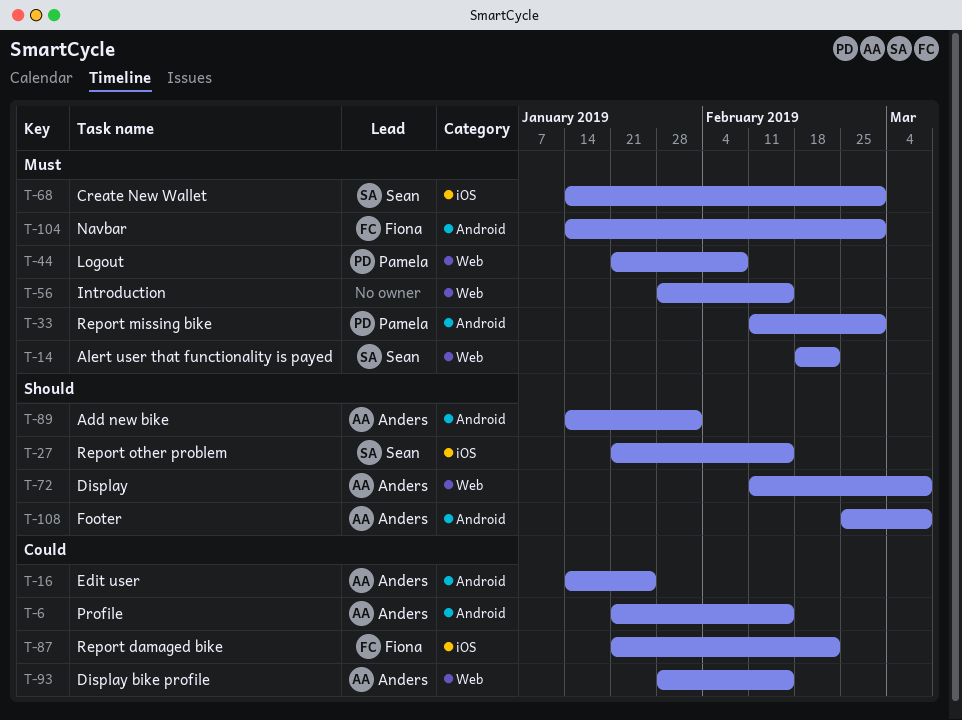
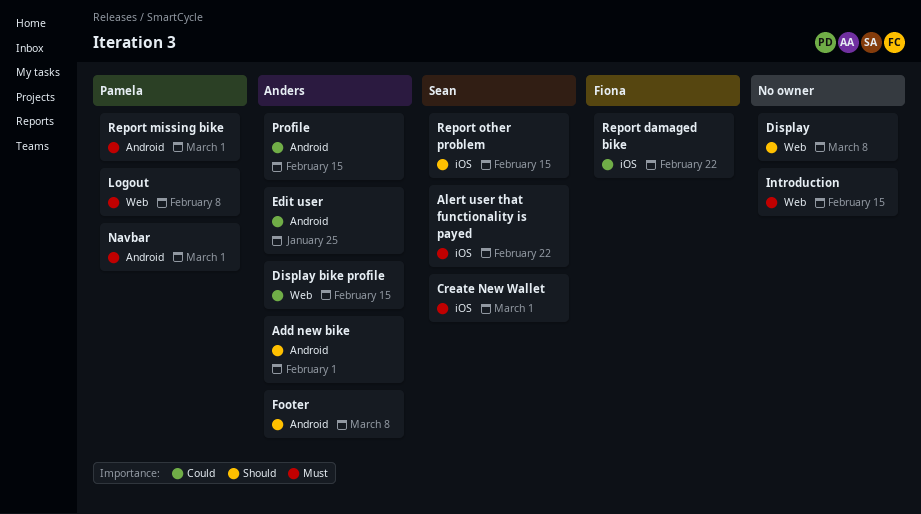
Alert user that functionality is payed, label: Web -> iOS
Display, owner: Anders -> none
Navbar, owner: Fiona -> Pamela

